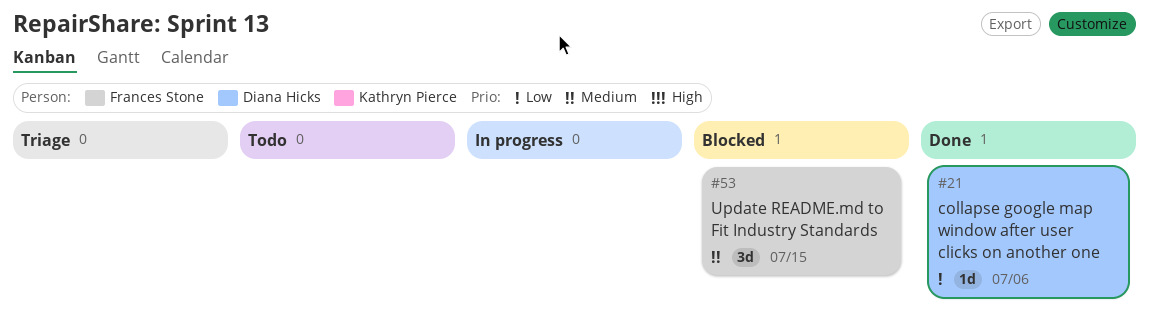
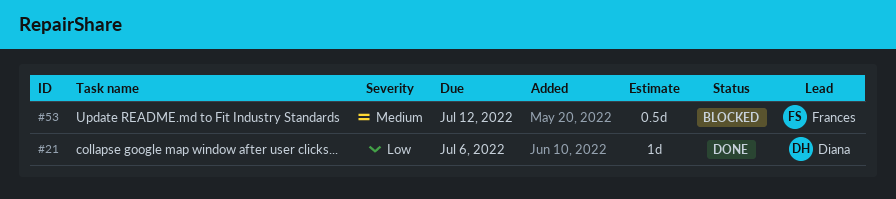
#53, estimate: 3d -> 0.5d
#53, due: Jul 15 -> Jul 12

